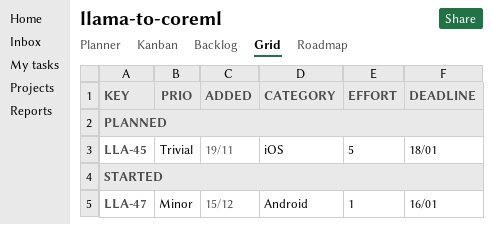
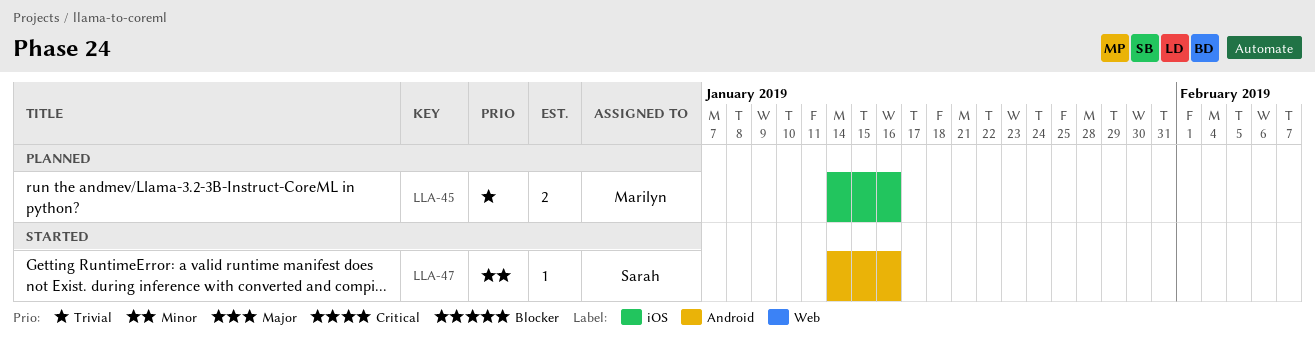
LLA-45, estimate: 5 -> 2
LLA-45, due: Jan 18 -> Jan 16

